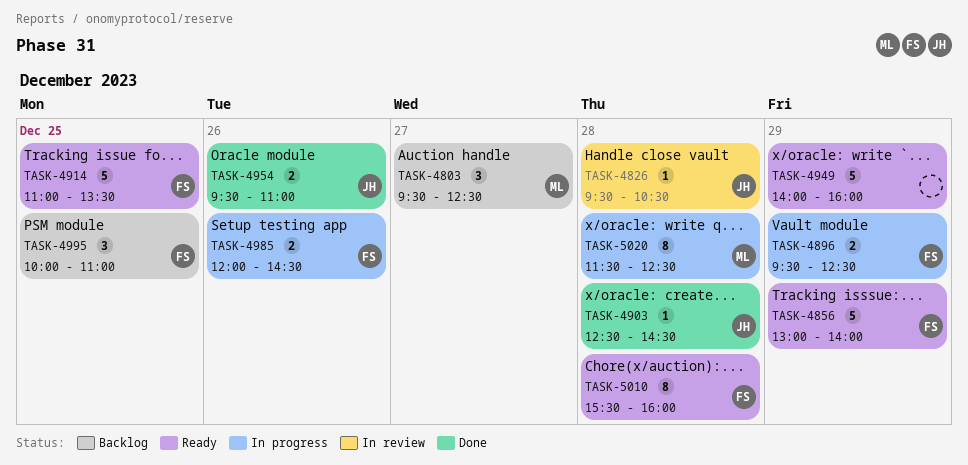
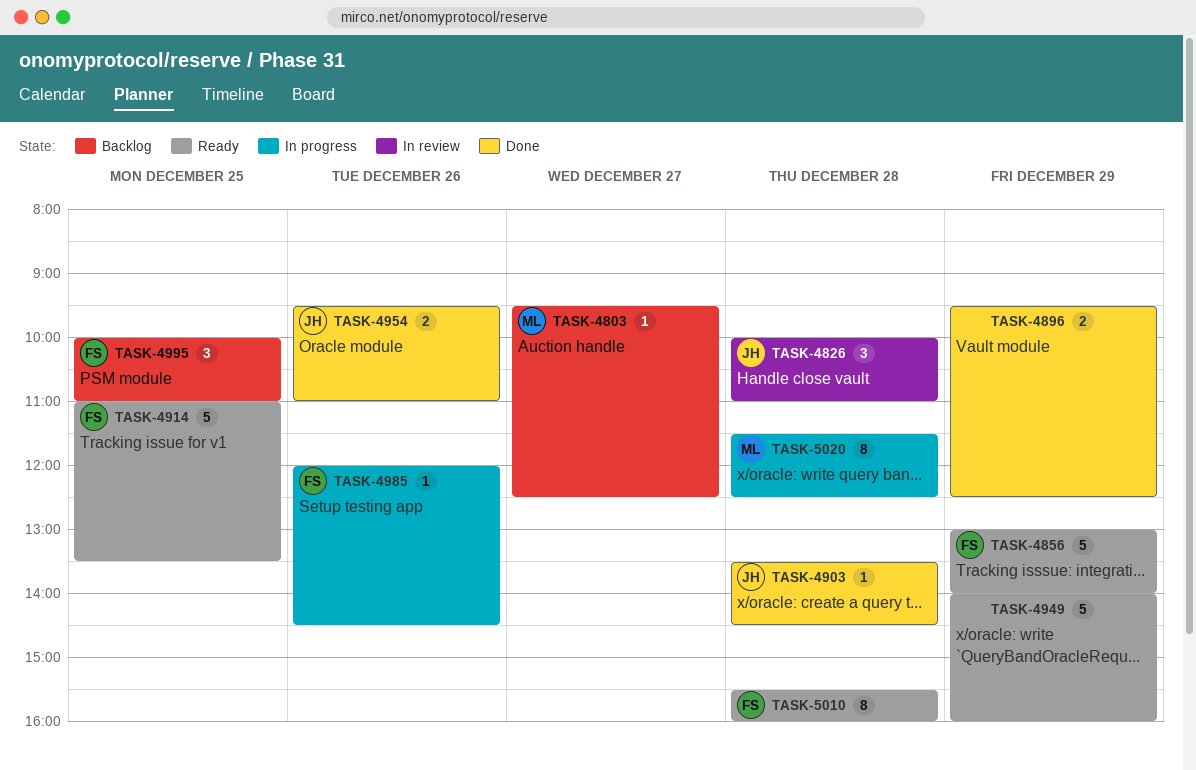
TASK-4803, estimate: 3 -> 1
TASK-4826, estimate: 1 -> 3
TASK-4826, begins: 09:30 -> 10:00
TASK-4826, ends: 10:30 -> 11:00
TASK-4896, status: In progress -> Done
TASK-4896, owner: FS -> none
TASK-4903, begins: 12:30 -> 13:30
TASK-4985, estimate: 2 -> 1

